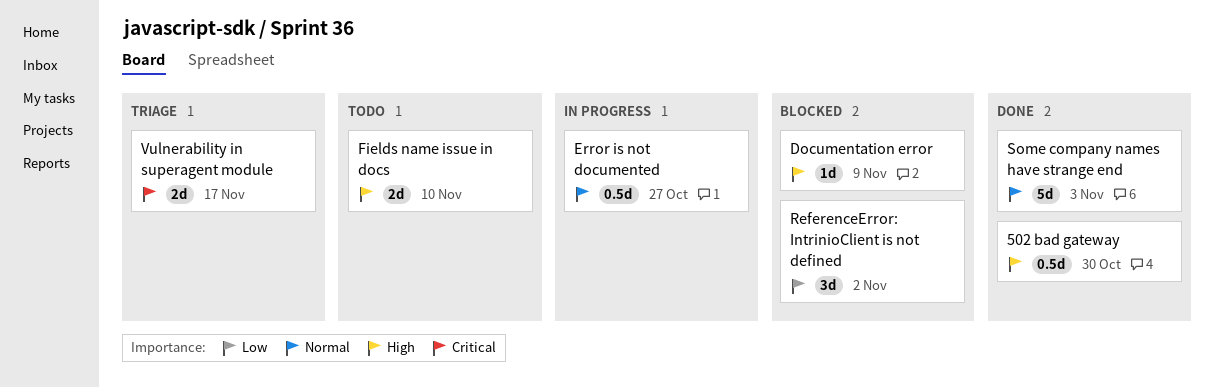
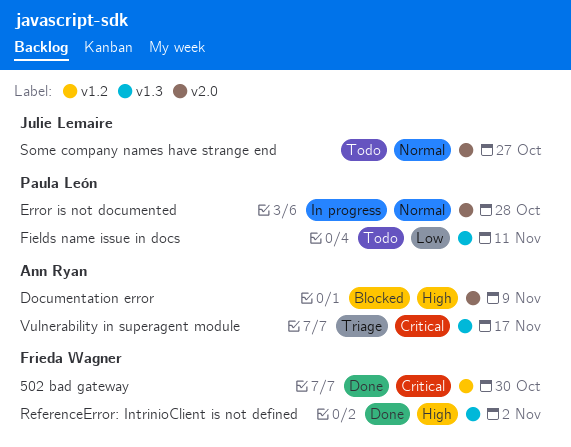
502 bad gateway, priority: High -> Critical
Error is not documented, due: Oct 27 -> Oct 28
Fields name issue in docs, priority: High -> Low
Fields name issue in docs, due: Nov 10 -> Nov 11
ReferenceError: IntrinioClient is not defined, status: Blocked -> Done
ReferenceError: IntrinioClient is not defined, priority: Low -> High
Some company names have strange end, status: Done -> Todo
Some company names have strange end, due: Nov 3 -> Oct 27

